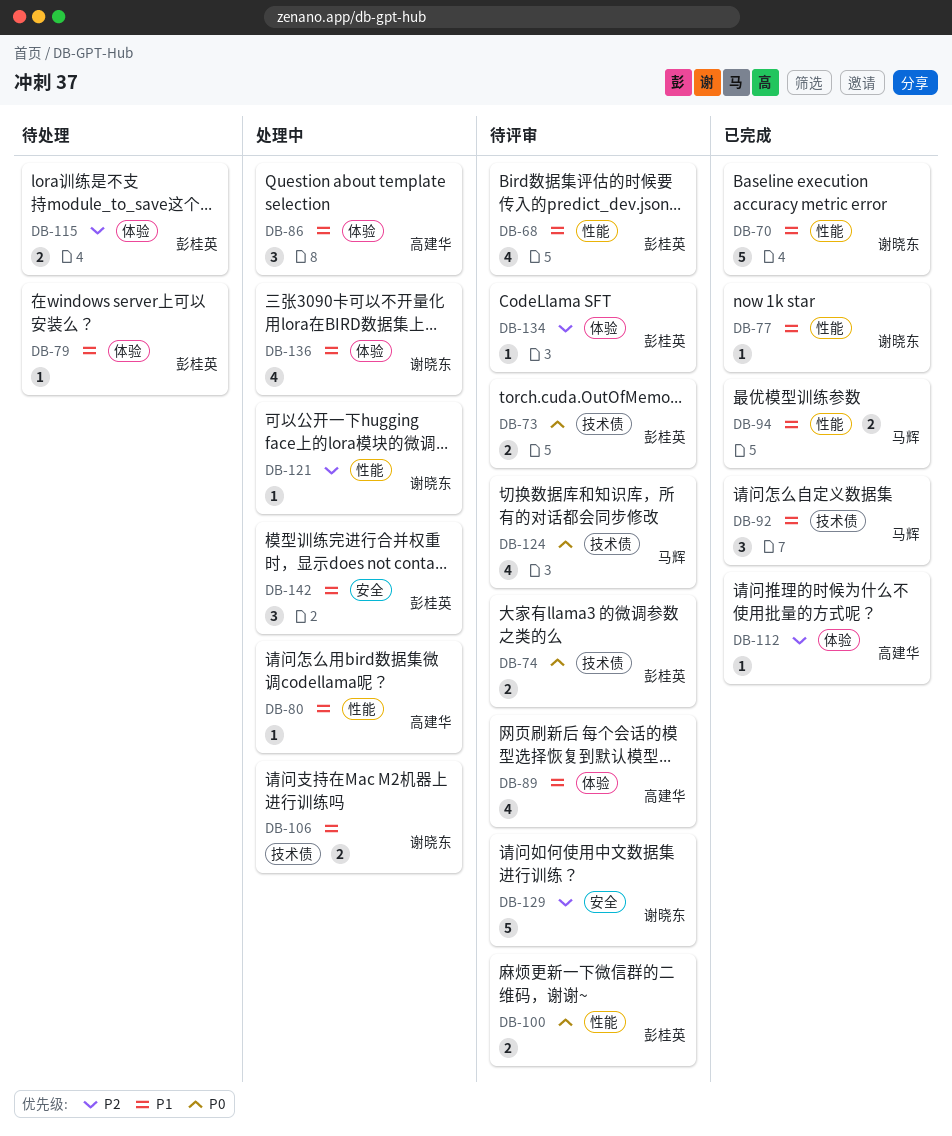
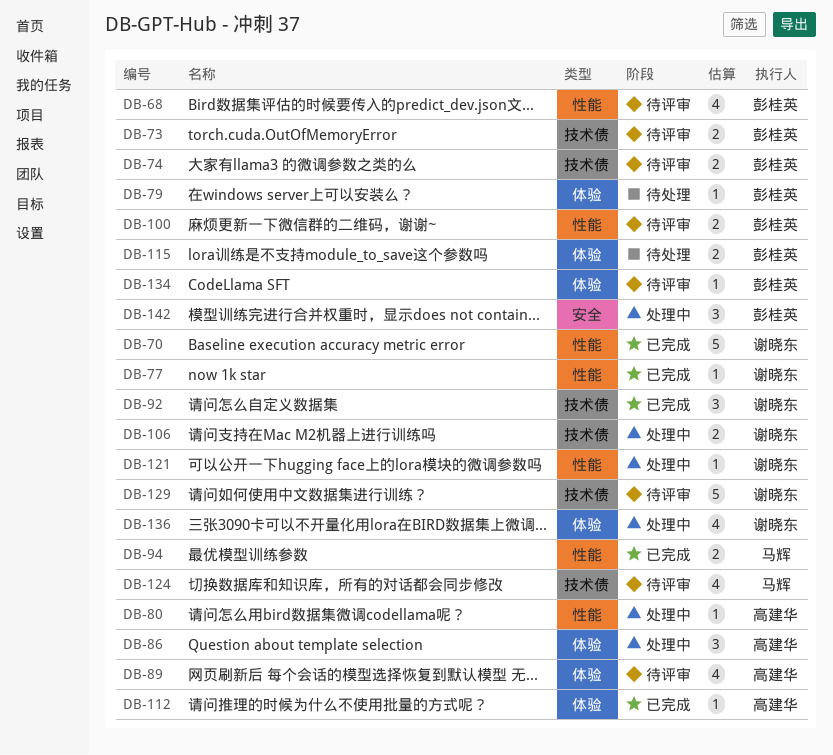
DB-92, owner: 马辉 -> 谢晓东
DB-129, label: 安全 -> 技术债

